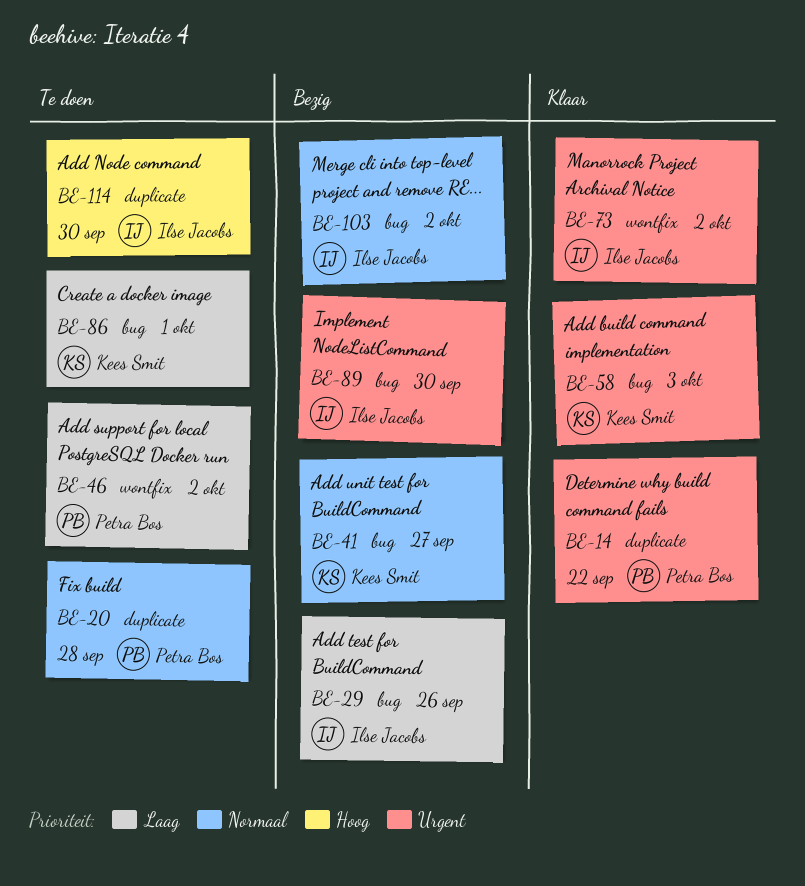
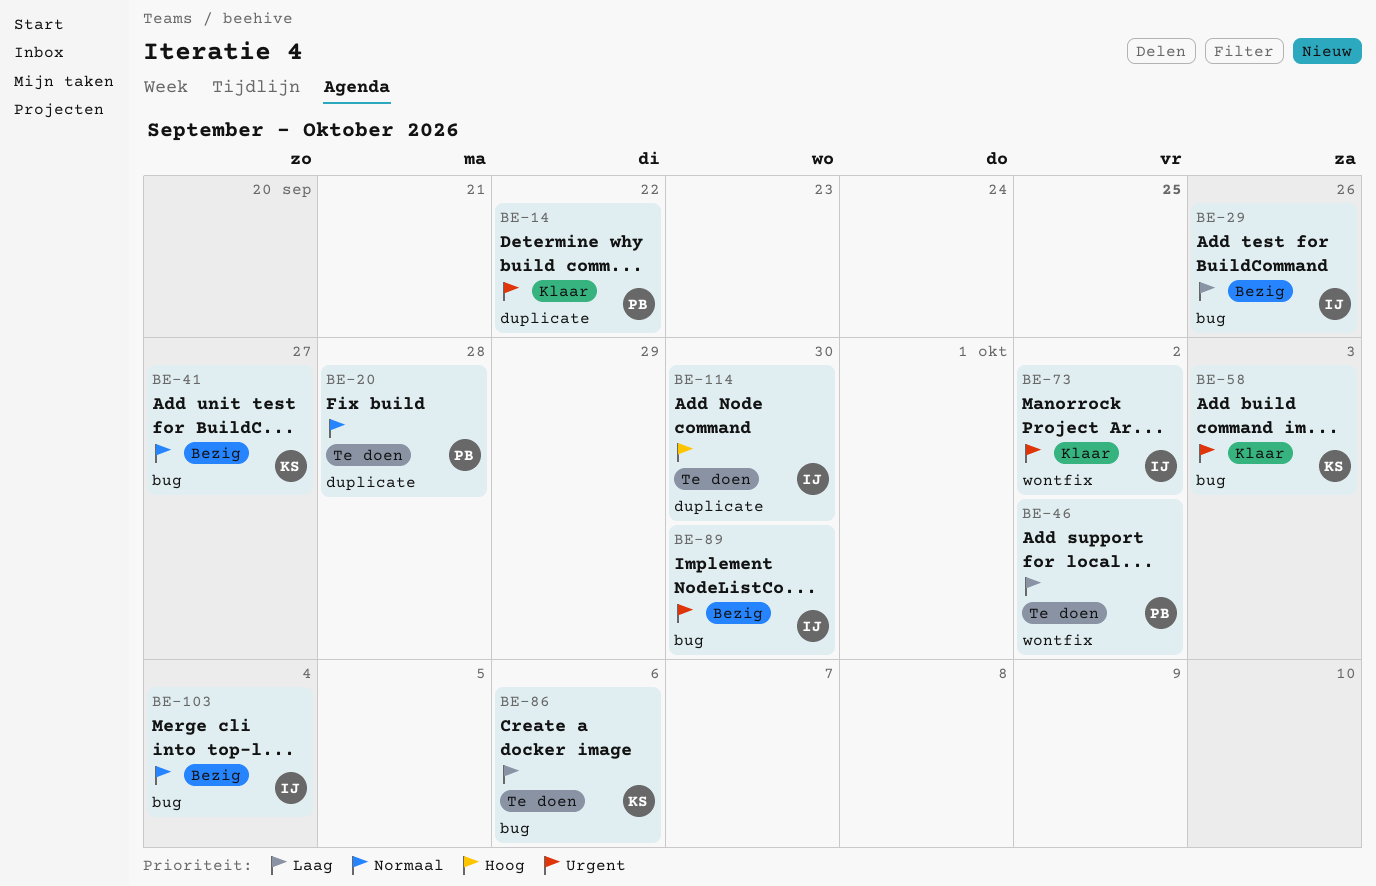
BE-86, due: Oct 1 -> Oct 6
BE-103, due: Oct 2 -> Oct 4

